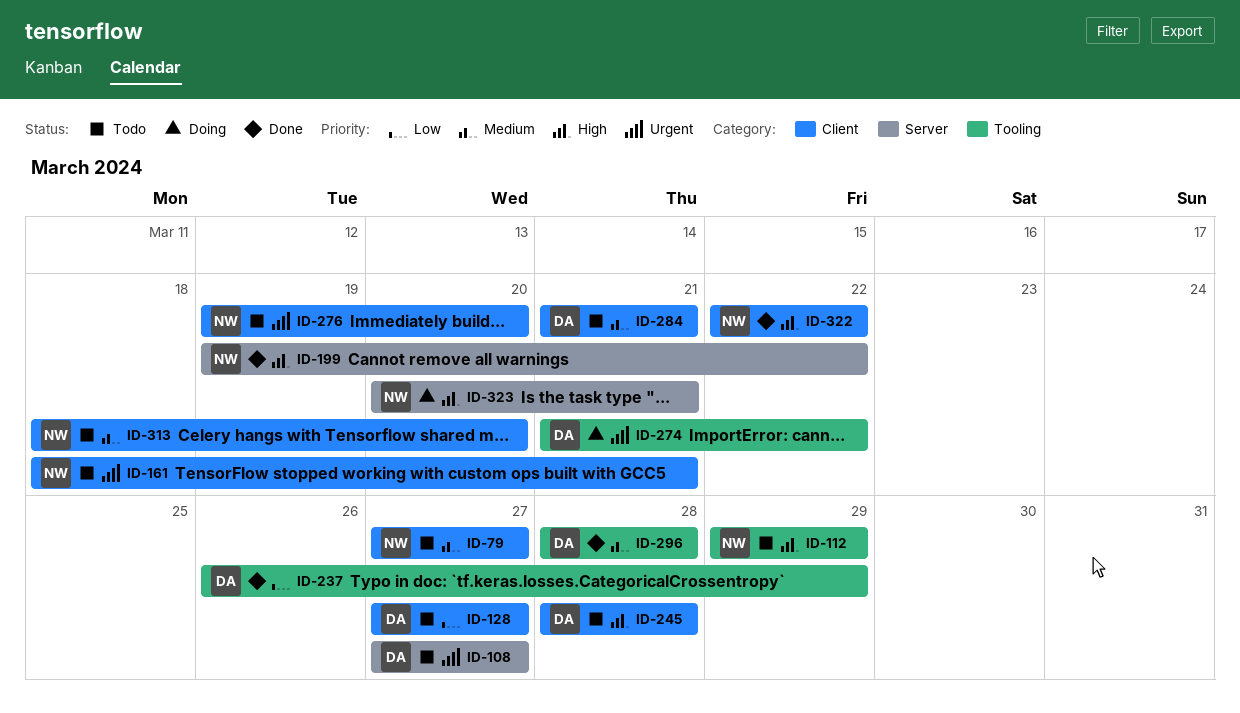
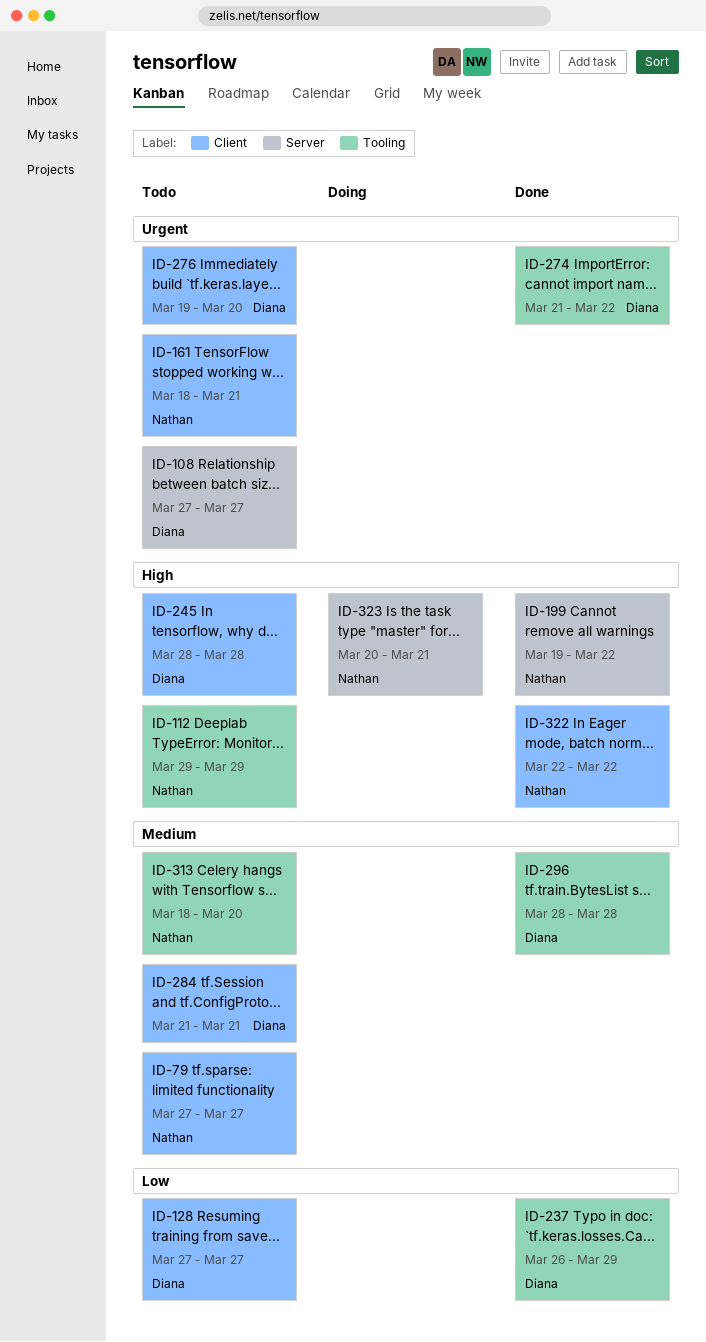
ID-274, status: Doing -> Done
ID-276, owner: Nathan -> Diana
ID-313, label: Client -> Tooling

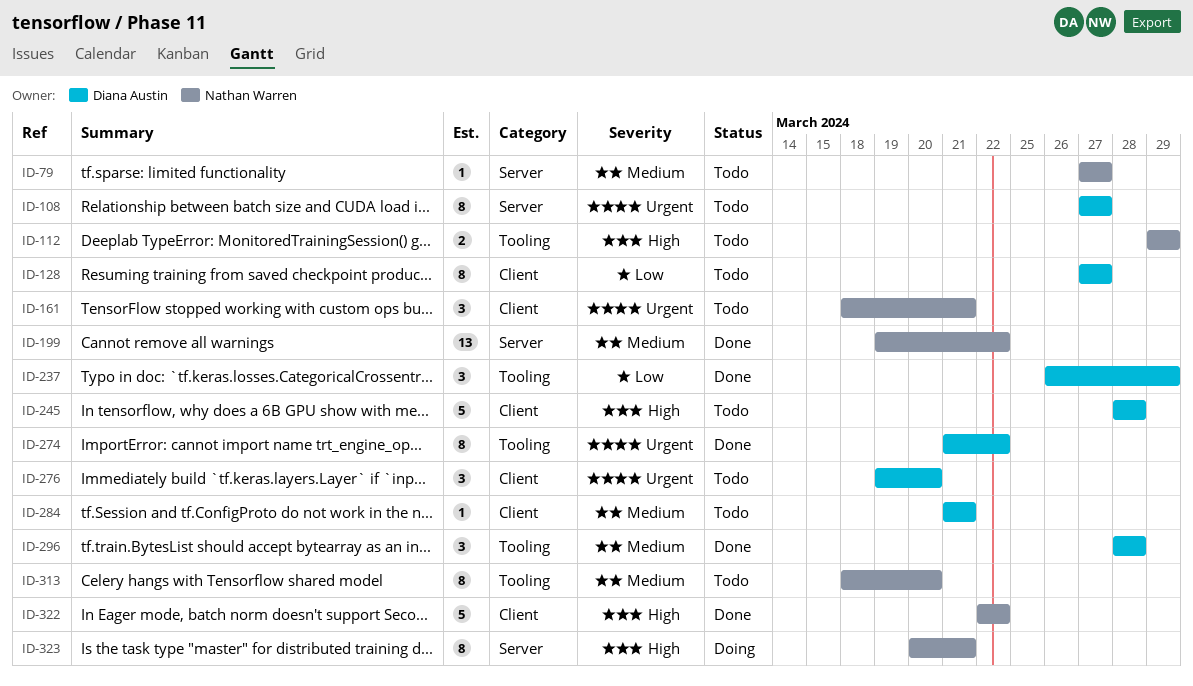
ID-79, label: Client -> Server
ID-199, priority: High -> Medium

